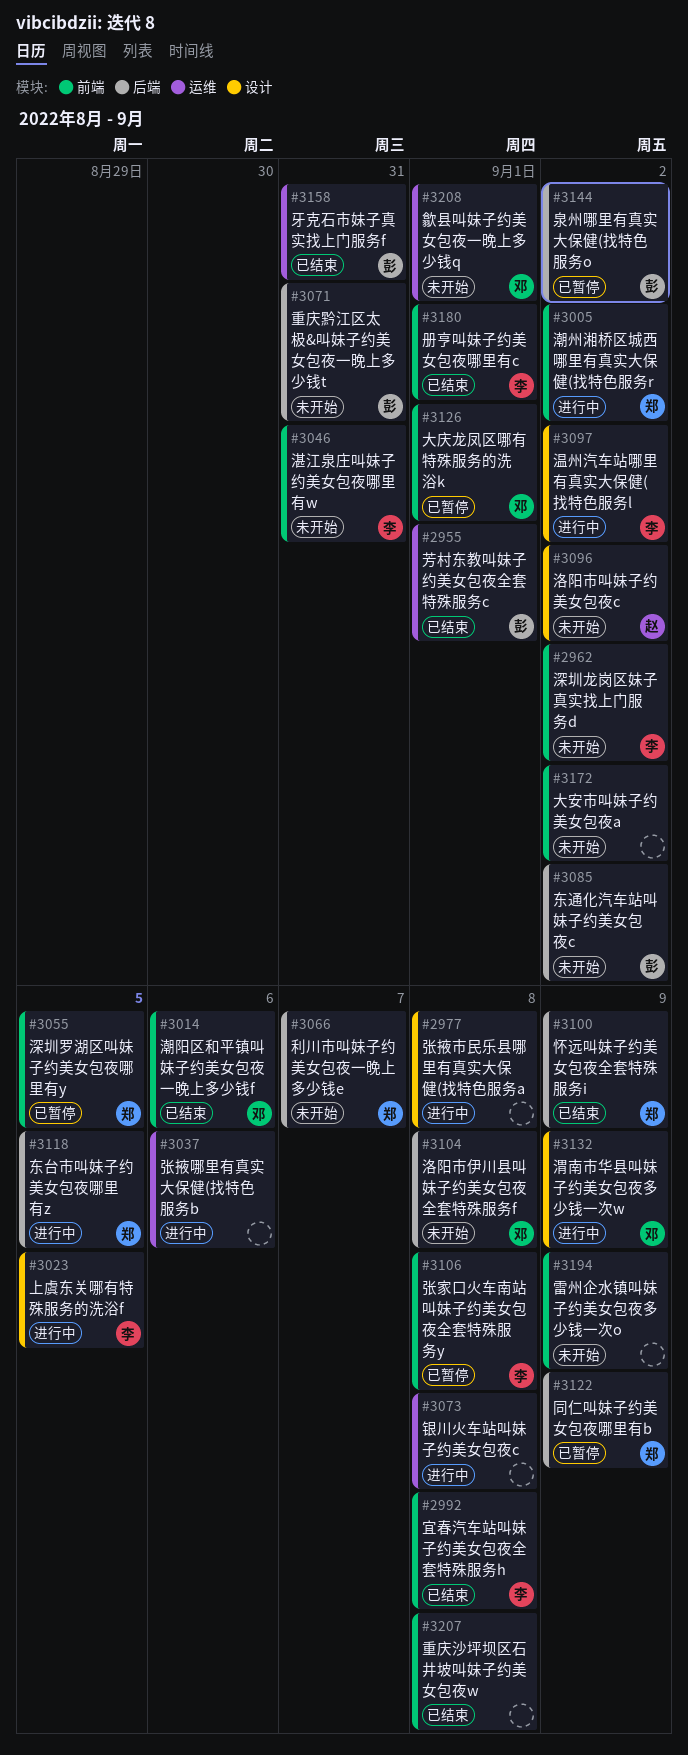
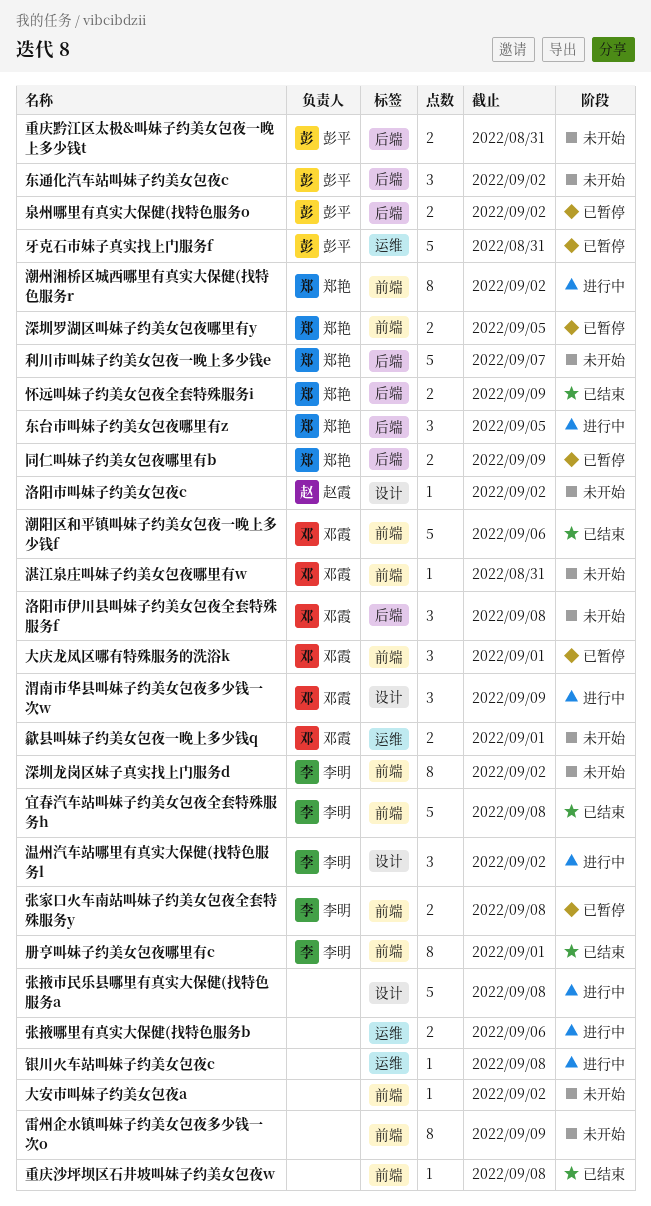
上虞东关哪有特殊服务的洗浴f: present -> none
湛江泉庄叫妹子约美女包夜哪里有w, owner: 李明 -> 邓霞
牙克石市妹子真实找上门服务f, status: 已结束 -> 已暂停
芳村东教叫妹子约美女包夜全套特殊服务c: present -> none

